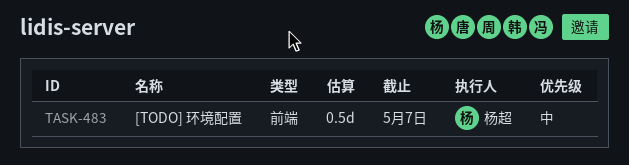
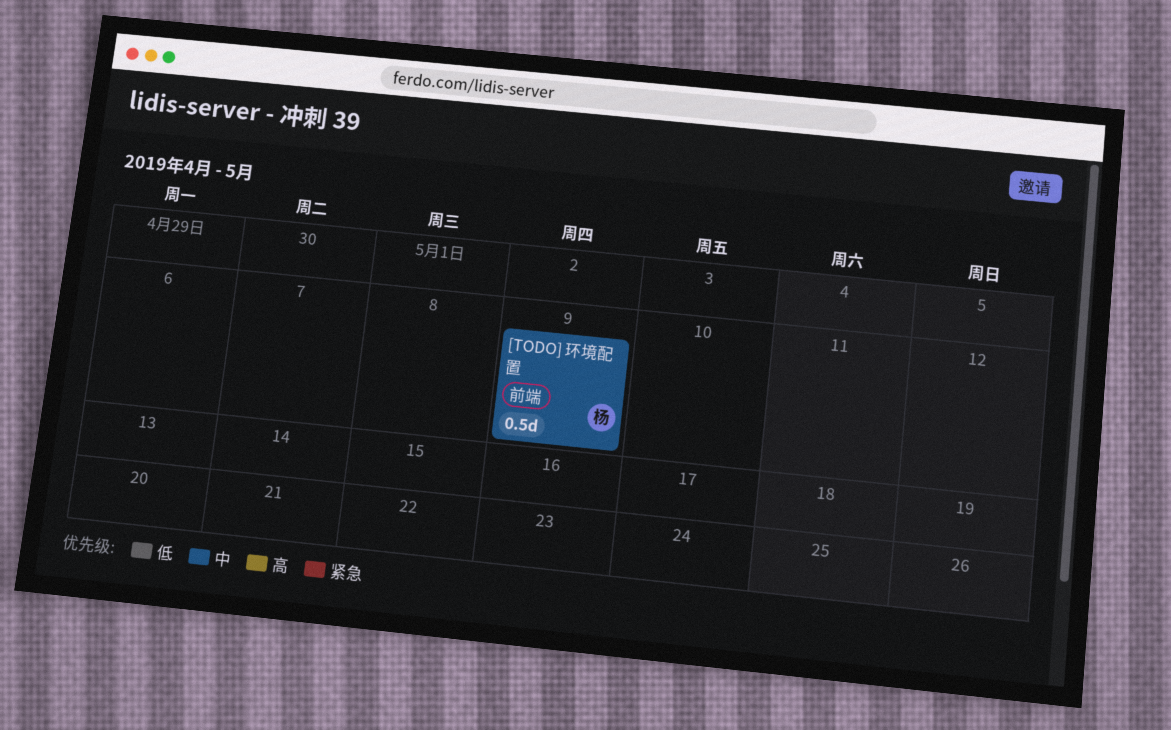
[TODO] 环境配置, due: May 7 -> May 9

